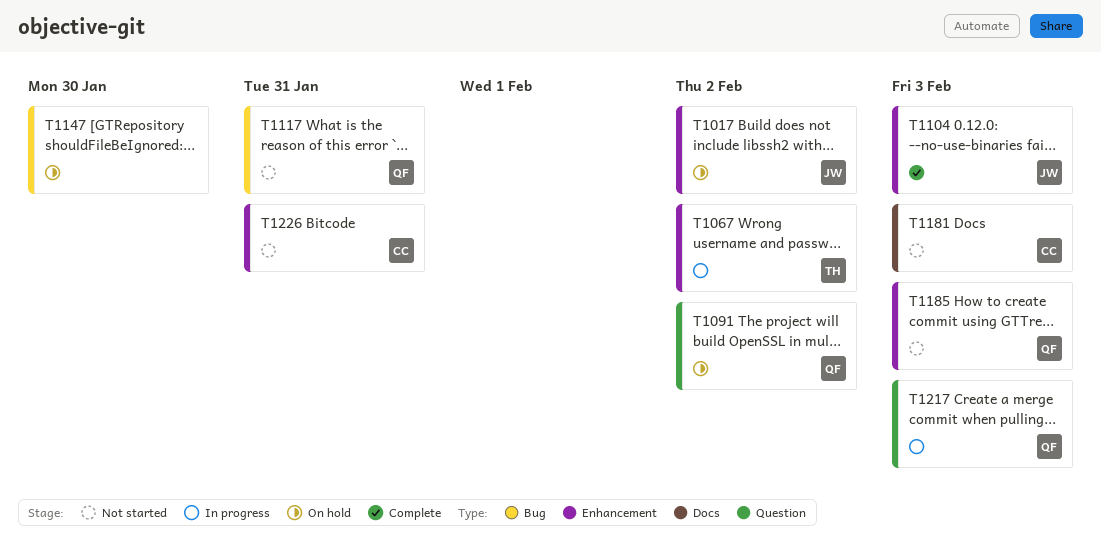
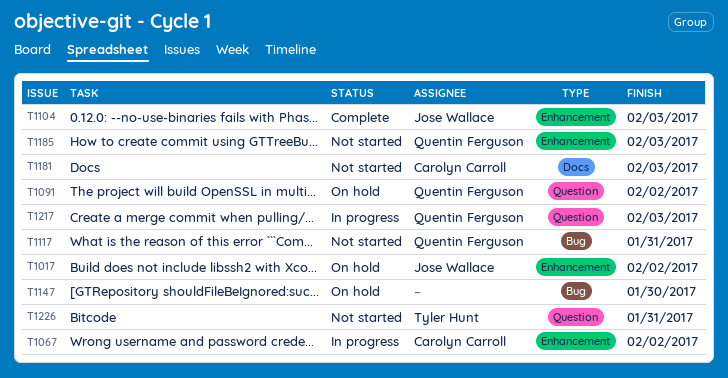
T1067, owner: Tyler Hunt -> Carolyn Carroll
T1226, owner: Carolyn Carroll -> Tyler Hunt
T1226, label: Enhancement -> Question

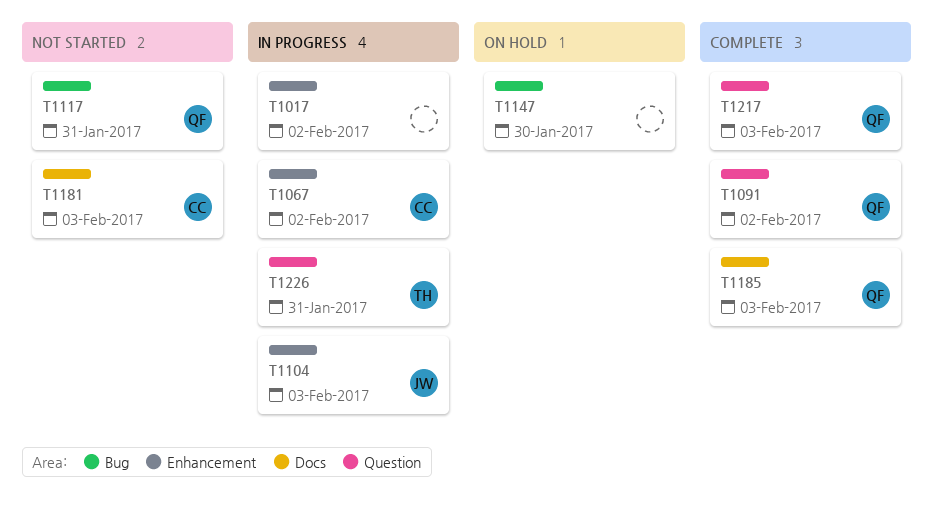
T1017, status: On hold -> In progress
T1017, owner: Jose Wallace -> none
T1091, status: On hold -> Complete
T1104, status: Complete -> In progress
T1185, status: Not started -> Complete
T1185, label: Enhancement -> Docs
T1217, status: In progress -> Complete
T1226, status: Not started -> In progress

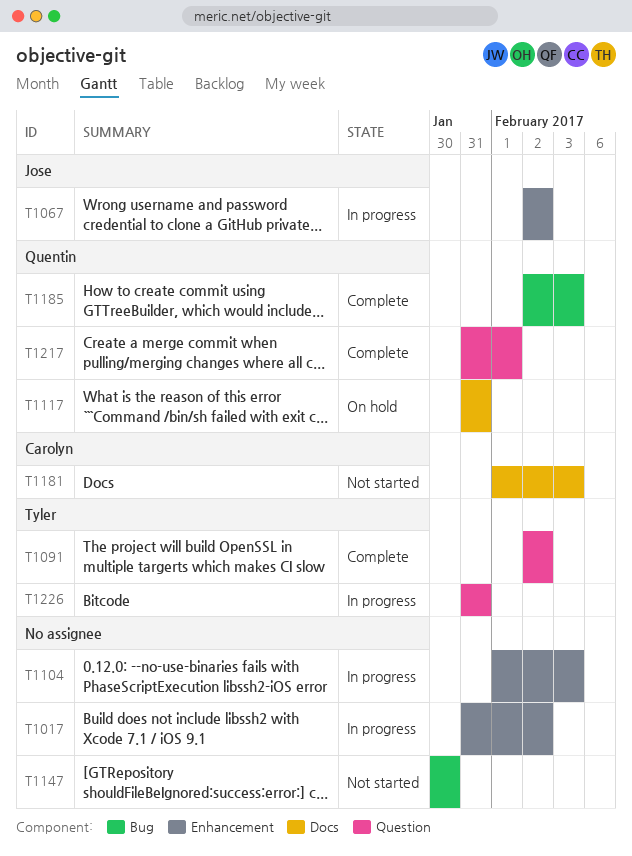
T1067, owner: Carolyn -> Jose
T1091, owner: Quentin -> Tyler
T1104, owner: Jose -> none
T1117, status: Not started -> On hold
T1117, label: Bug -> Docs
T1147, status: On hold -> Not started
T1185, label: Docs -> Bug
T1217, due: Feb 3 -> Feb 1

